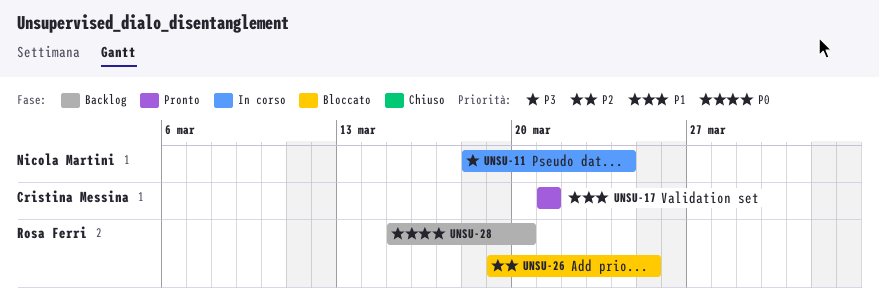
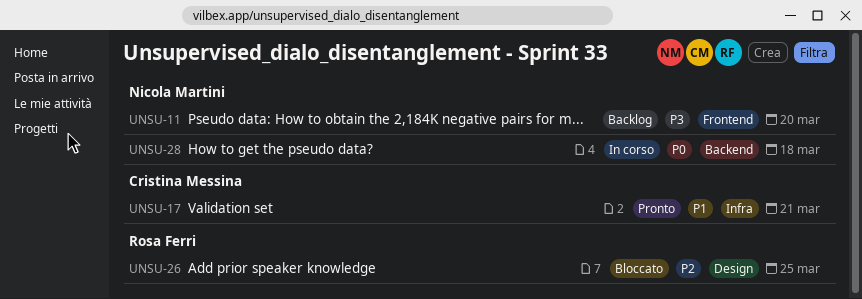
UNSU-11, status: In corso -> Backlog
UNSU-11, due: Mar 24 -> Mar 20
UNSU-28, status: Backlog -> In corso
UNSU-28, owner: Rosa Ferri -> Nicola Martini
UNSU-28, due: Mar 20 -> Mar 18

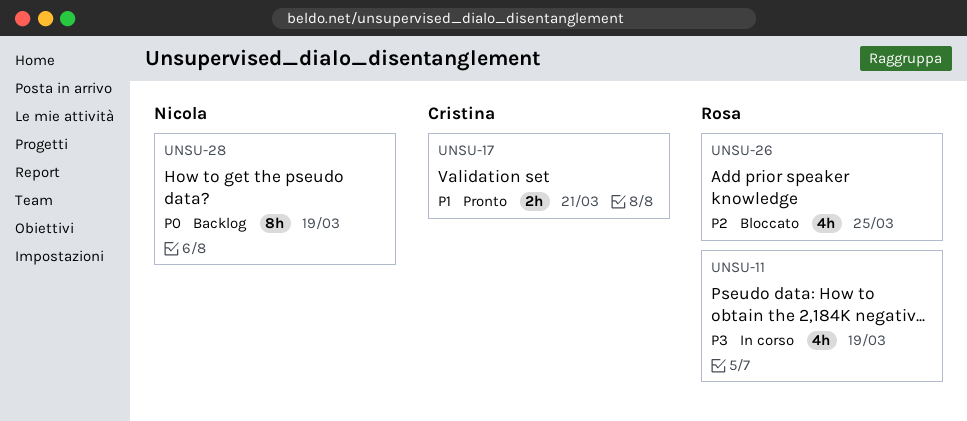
UNSU-11, status: Backlog -> In corso
UNSU-11, owner: Nicola Martini -> Rosa Ferri
UNSU-11, due: Mar 20 -> Mar 19
UNSU-28, status: In corso -> Backlog
UNSU-28, due: Mar 18 -> Mar 19

